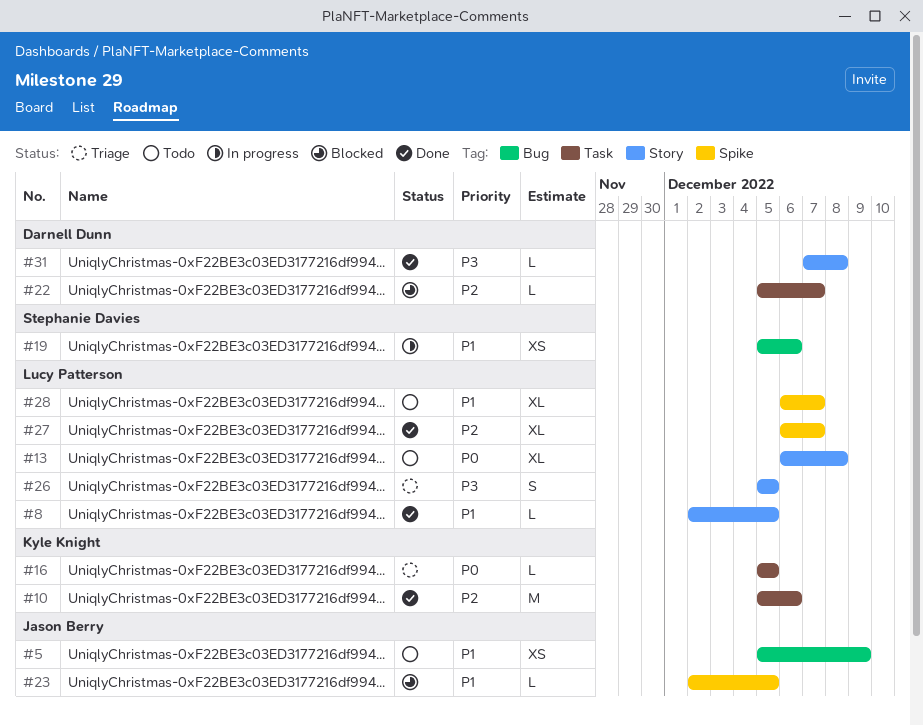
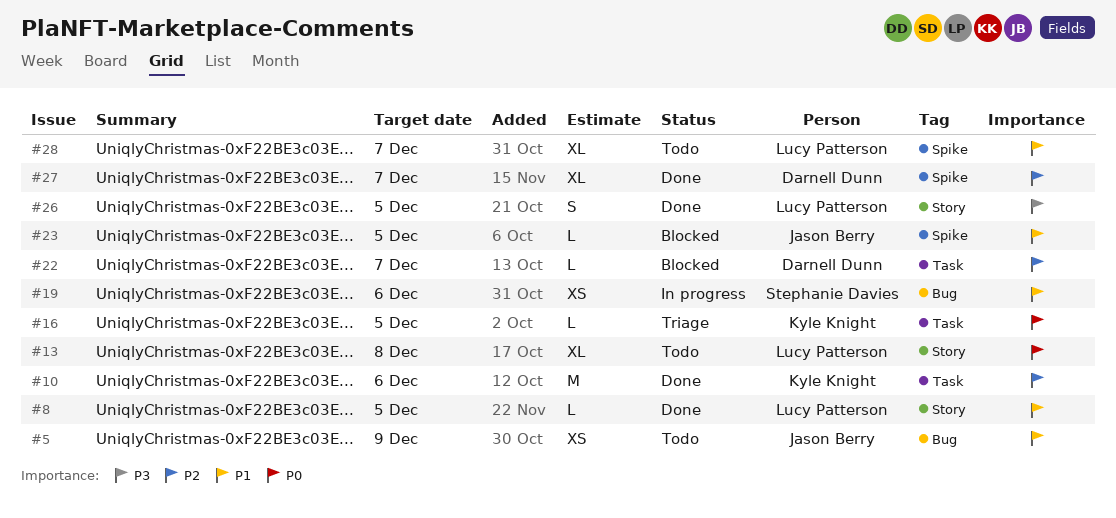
#26, status: Triage -> Done
#27, owner: Lucy Patterson -> Darnell Dunn
#31: present -> none

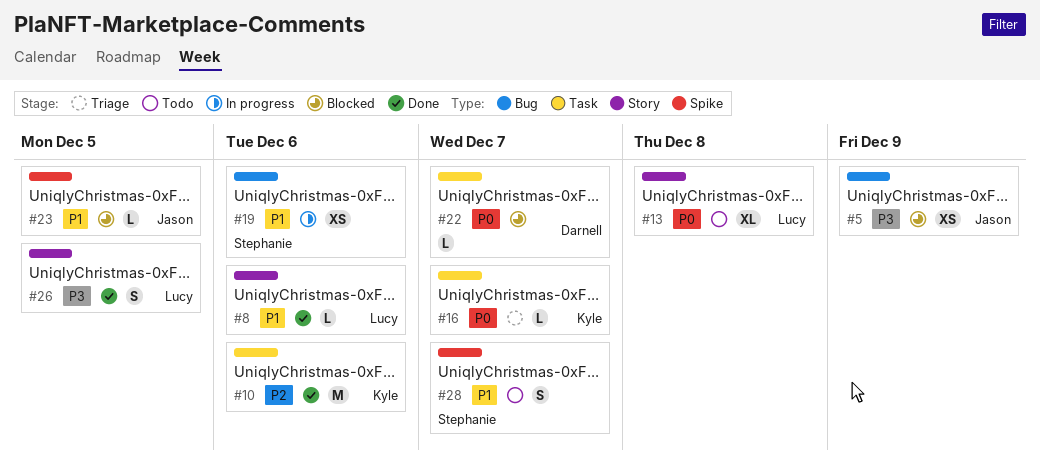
#5, status: Todo -> Blocked
#5, priority: P1 -> P3
#8, due: Dec 5 -> Dec 6
#16, due: Dec 5 -> Dec 7
#22, priority: P2 -> P0
#27: present -> none
#28, owner: Lucy Patterson -> Stephanie Davies
#28, estimate: XL -> S

